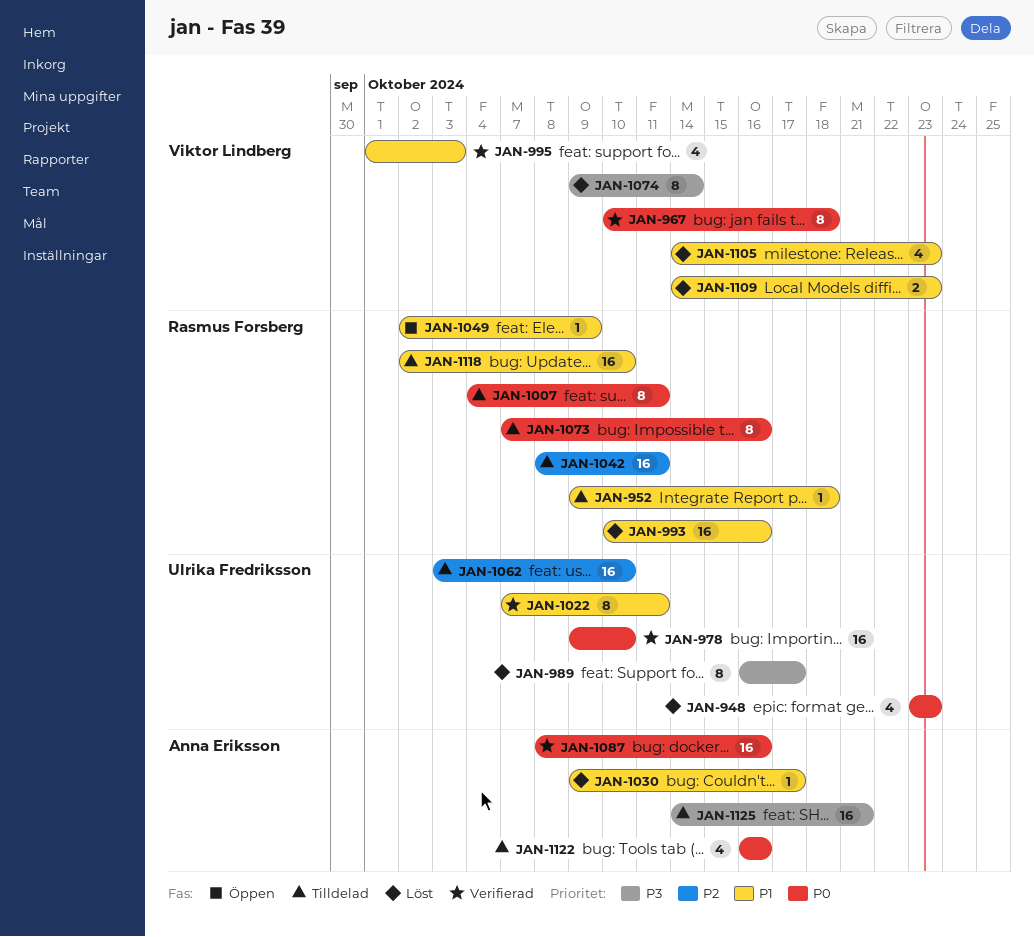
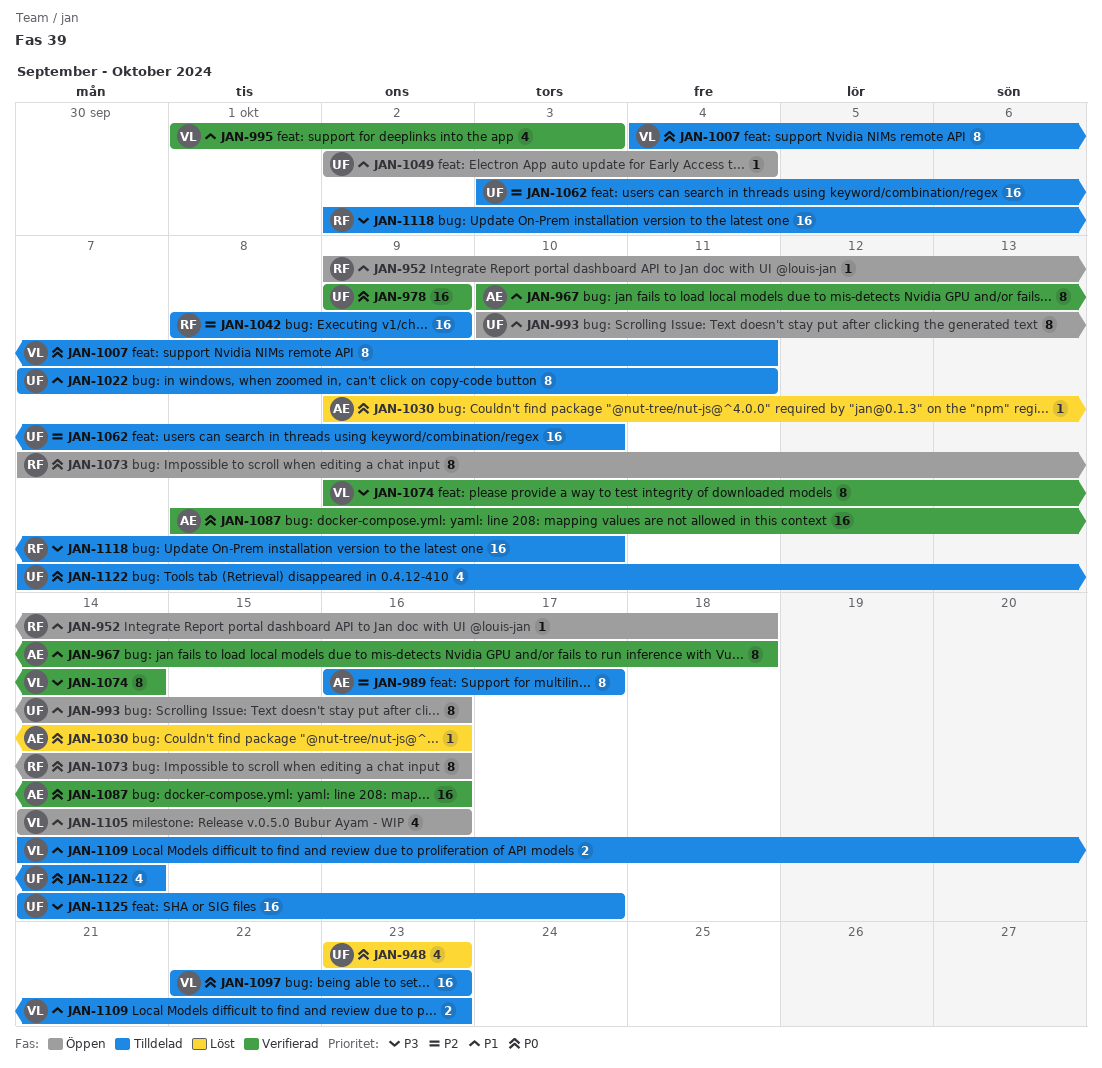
JAN-952, status: Tilldelad -> Öppen
JAN-967, owner: Viktor Lindberg -> Anna Eriksson
JAN-967, priority: P0 -> P1
JAN-978, due: Oct 10 -> Oct 9
JAN-989, status: Löst -> Tilldelad
JAN-989, owner: Ulrika Fredriksson -> Anna Eriksson
JAN-989, priority: P3 -> P2
JAN-993, status: Löst -> Öppen
JAN-993, owner: Rasmus Forsberg -> Ulrika Fredriksson
JAN-993, estimate: 16 -> 8
JAN-1007, owner: Rasmus Forsberg -> Viktor Lindberg
JAN-1022, status: Verifierad -> Tilldelad
JAN-1030, priority: P1 -> P0
JAN-1030, due: Oct 17 -> Oct 16
JAN-1042, due: Oct 11 -> Oct 9
JAN-1049, owner: Rasmus Forsberg -> Ulrika Fredriksson
JAN-1049, due: Oct 9 -> Oct 4
JAN-1073, status: Tilldelad -> Öppen
JAN-1074, status: Löst -> Verifierad
JAN-1097: none -> present
JAN-1105, status: Löst -> Öppen
JAN-1105, due: Oct 23 -> Oct 16
JAN-1109, status: Löst -> Tilldelad
JAN-1118, priority: P1 -> P3
JAN-1122, owner: Anna Eriksson -> Ulrika Fredriksson
JAN-1122, start: Oct 16 -> Oct 7
JAN-1122, due: Oct 16 -> Oct 14
JAN-1125, owner: Anna Eriksson -> Ulrika Fredriksson
JAN-1125, due: Oct 21 -> Oct 17

